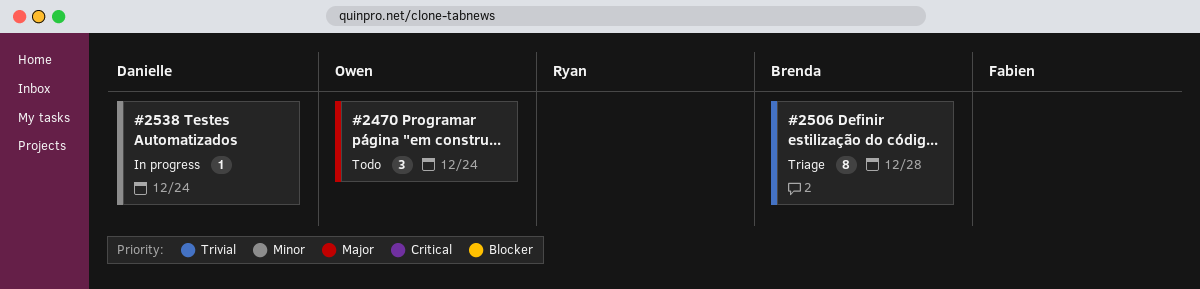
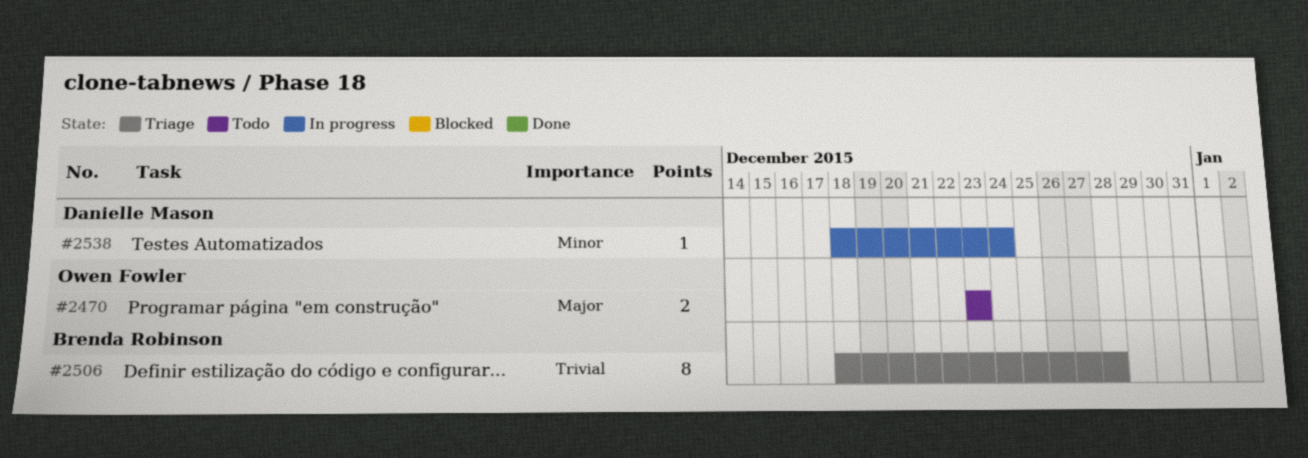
#2470, estimate: 3 -> 2
#2470, due: Dec 24 -> Dec 23

